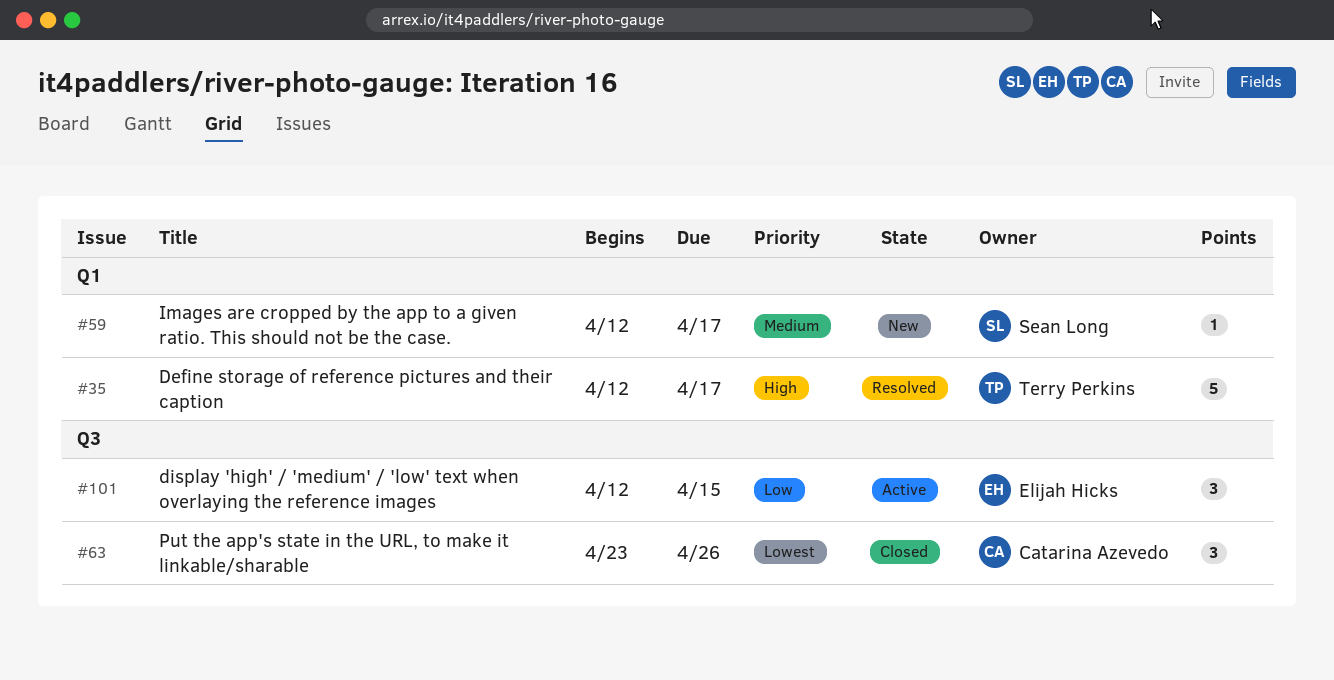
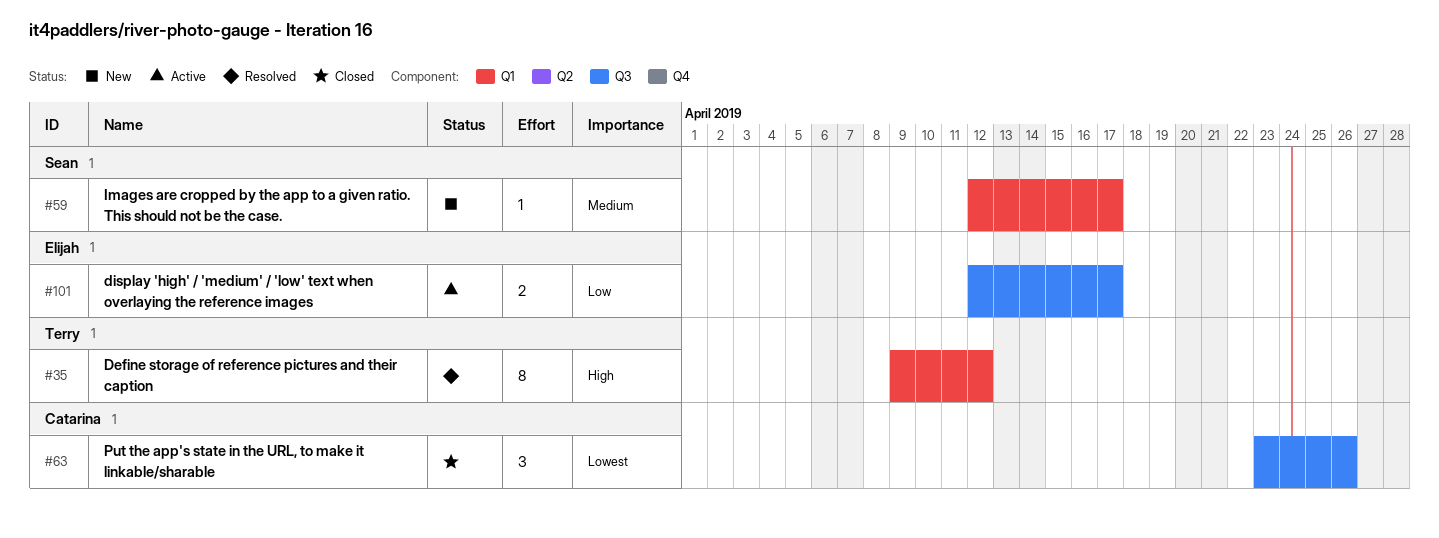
#35, estimate: 5 -> 8
#35, start: Apr 12 -> Apr 9
#35, due: Apr 17 -> Apr 12
#101, estimate: 3 -> 2
#101, due: Apr 15 -> Apr 17

